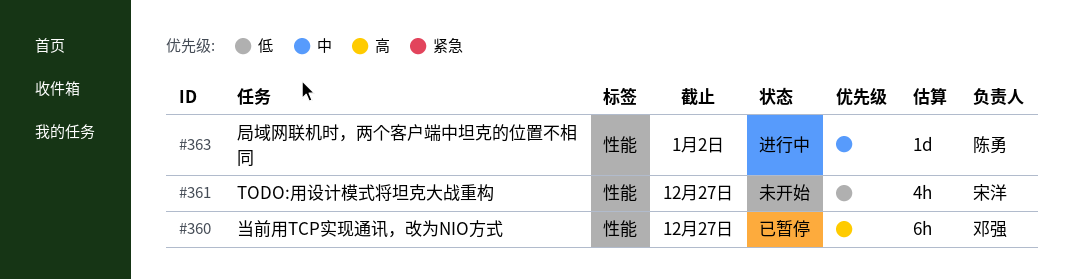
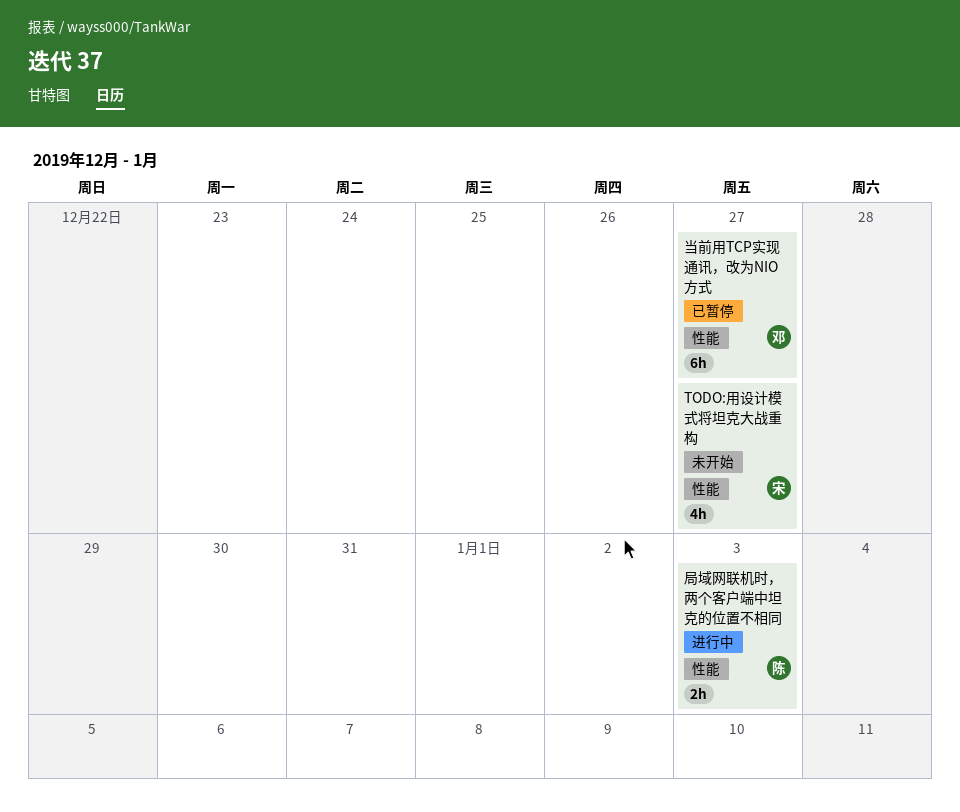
局域网联机时，两个客户端中坦克的位置不相同, estimate: 1d -> 2h
局域网联机时，两个客户端中坦克的位置不相同, due: Jan 2 -> Jan 3

